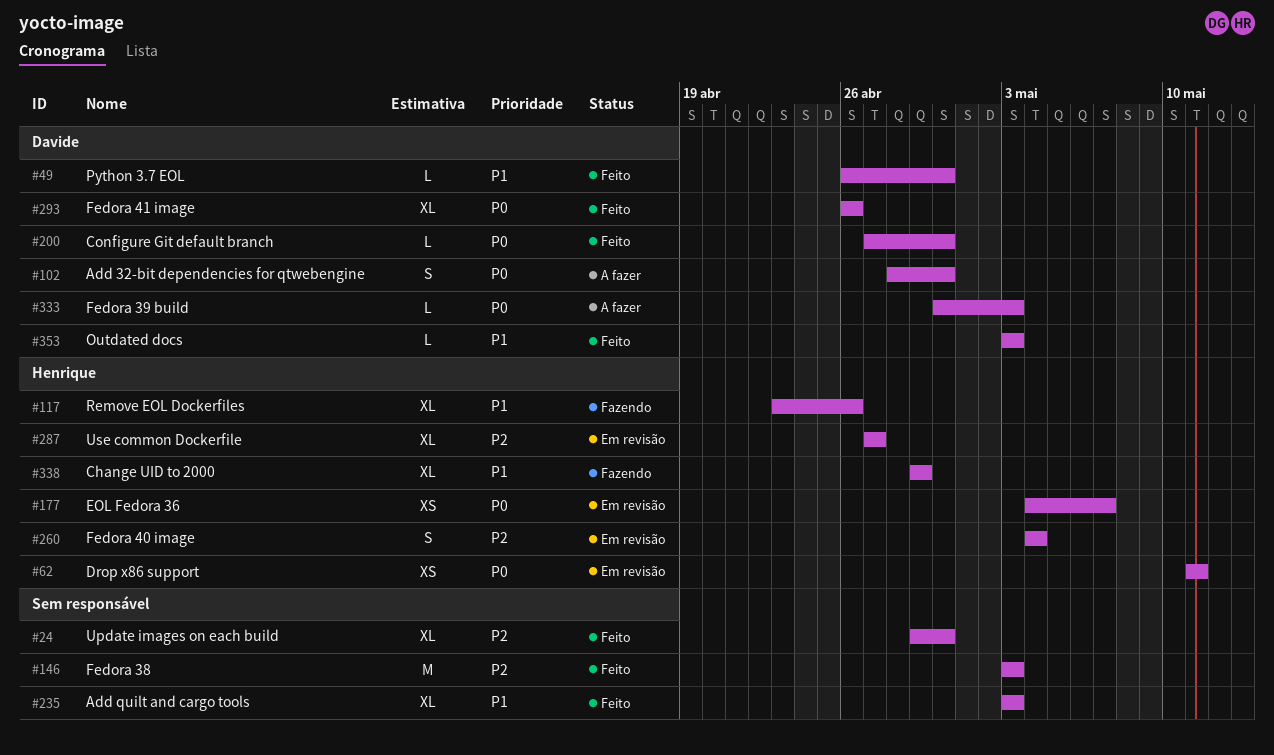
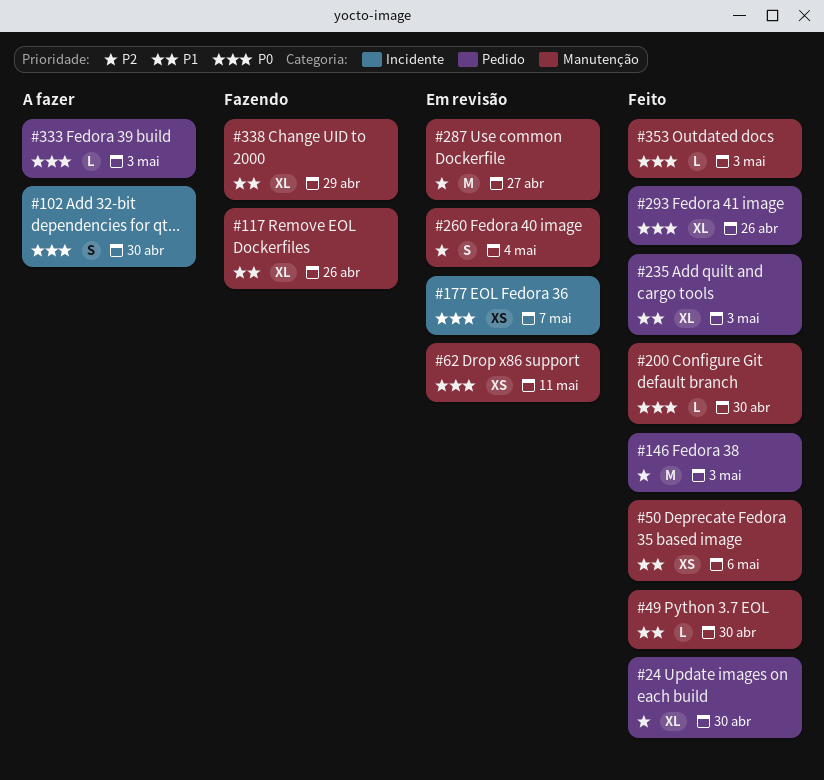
#50: none -> present
#287, estimate: XL -> M
#353, priority: P1 -> P0

